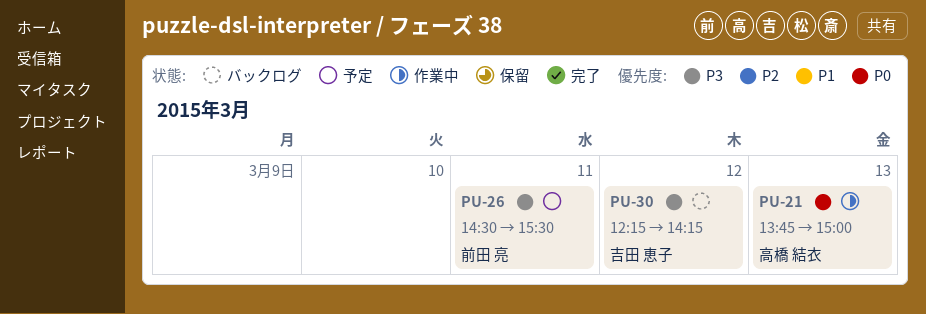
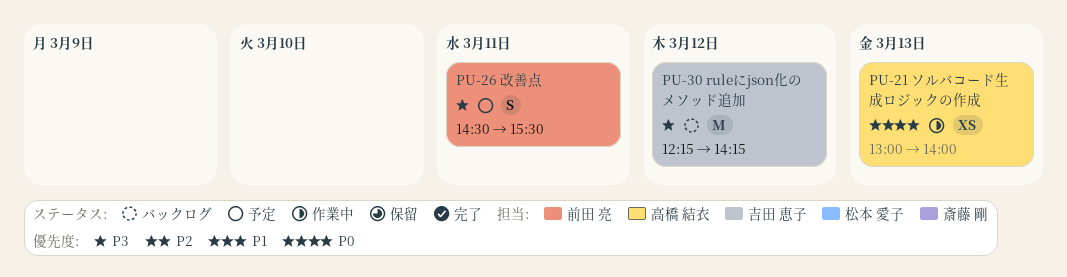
PU-21, begins: 13:45 -> 13:00
PU-21, ends: 15:00 -> 14:00

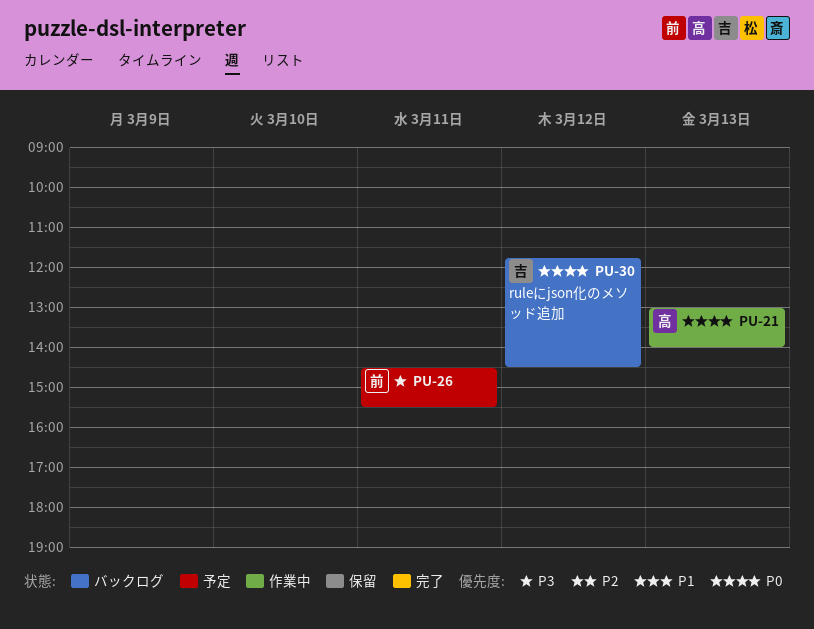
PU-30, priority: P3 -> P0
PU-30, begins: 12:15 -> 11:45
PU-30, ends: 14:15 -> 14:30

